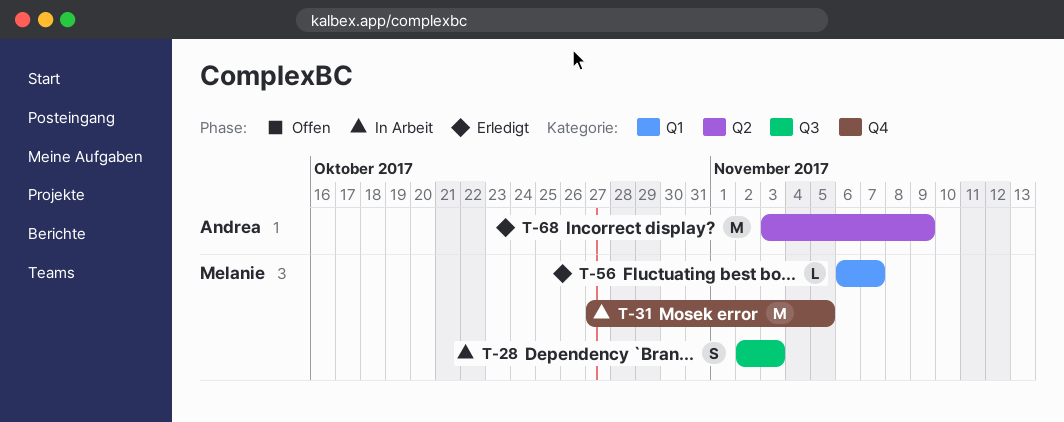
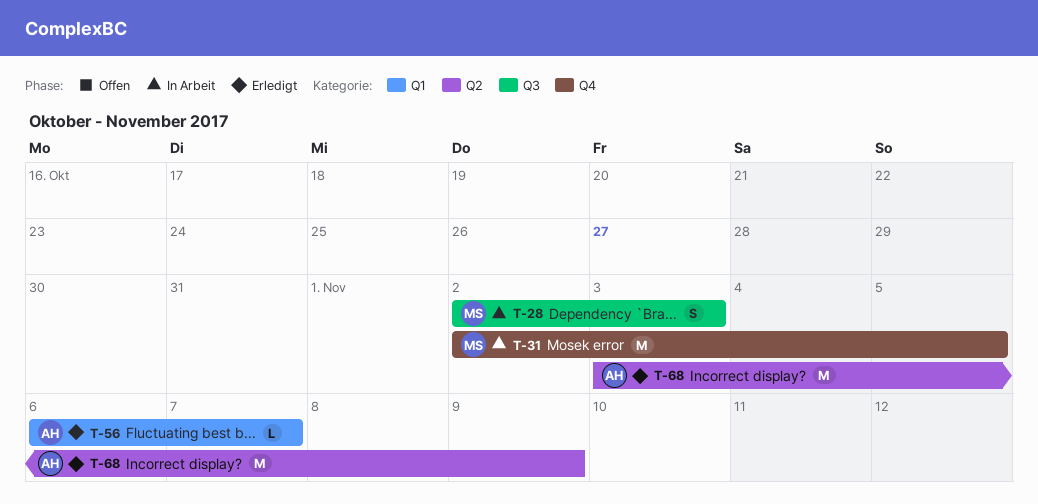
T-31, start: Oct 27 -> Nov 2
T-56, owner: Melanie -> Andrea

